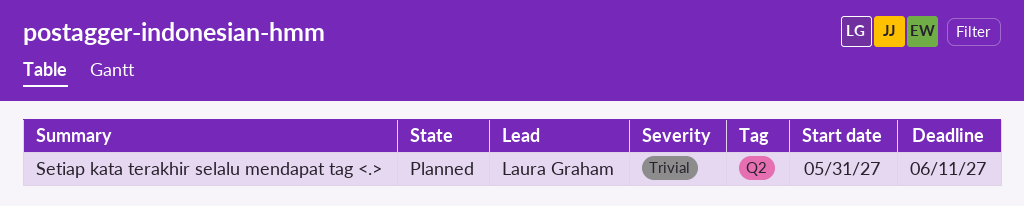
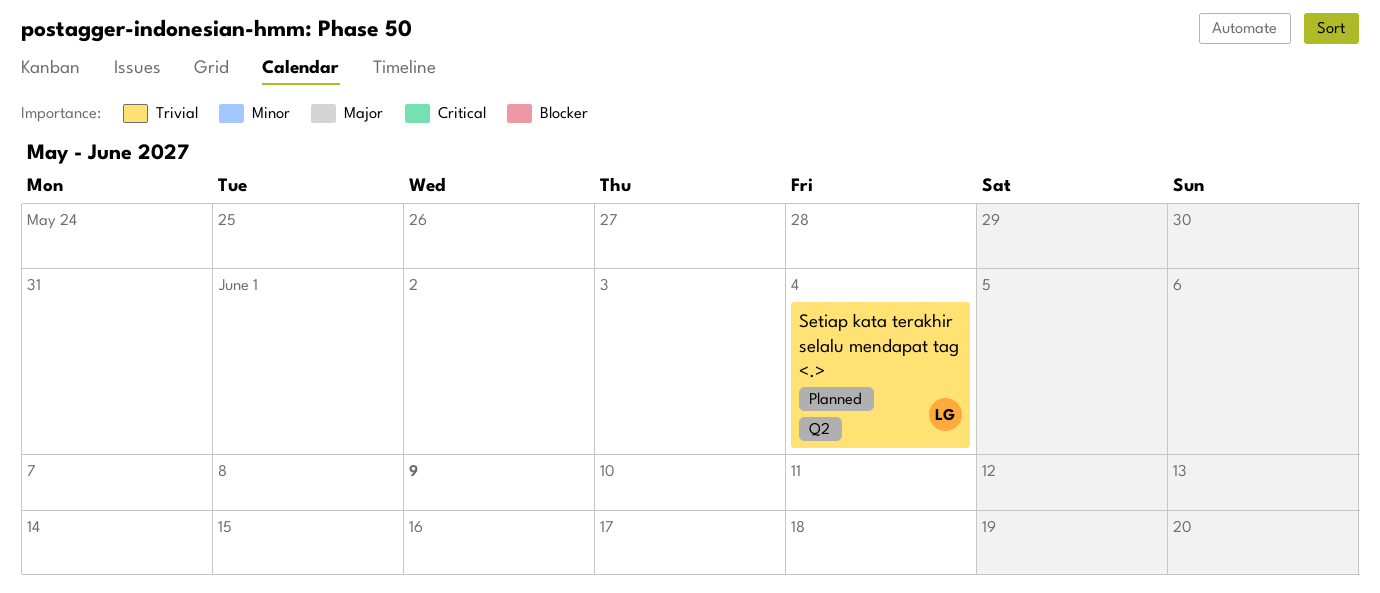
Setiap kata terakhir selalu mendapat tag <.>, due: Jun 11 -> Jun 4

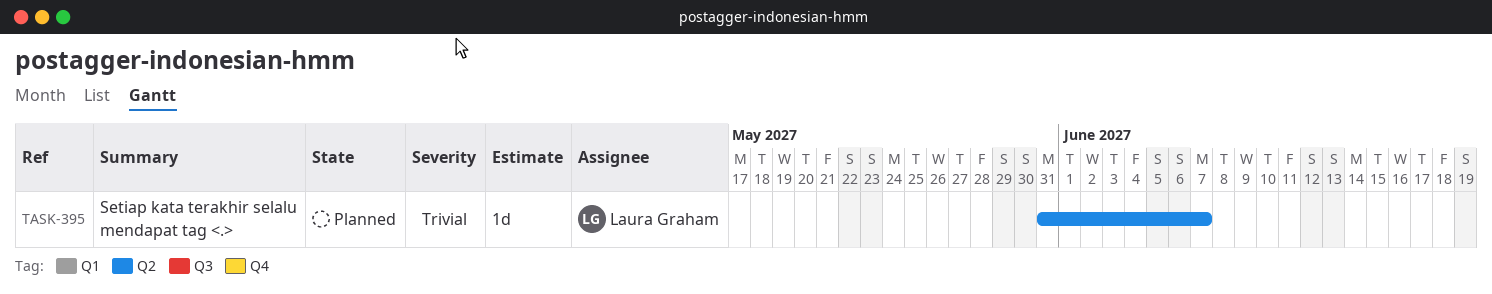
Setiap kata terakhir selalu mendapat tag <.>, due: Jun 4 -> Jun 7

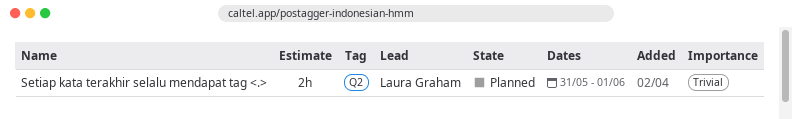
Setiap kata terakhir selalu mendapat tag <.>, estimate: 1d -> 2h
Setiap kata terakhir selalu mendapat tag <.>, due: Jun 7 -> Jun 1

